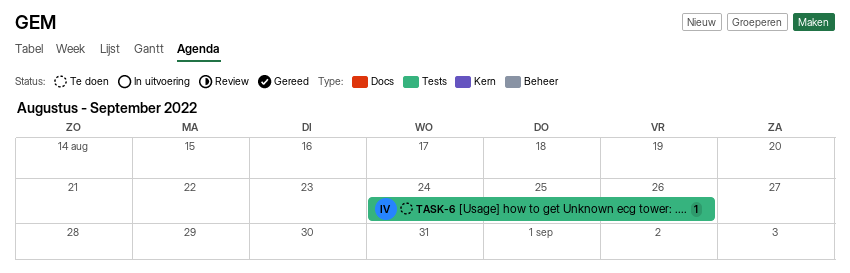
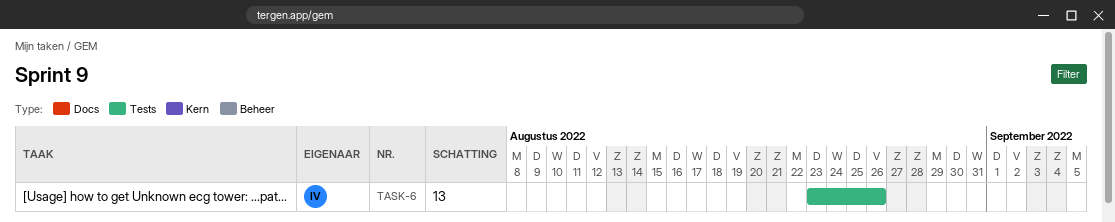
TASK-6, estimate: 1 -> 13
TASK-6, start: Aug 24 -> Aug 23

